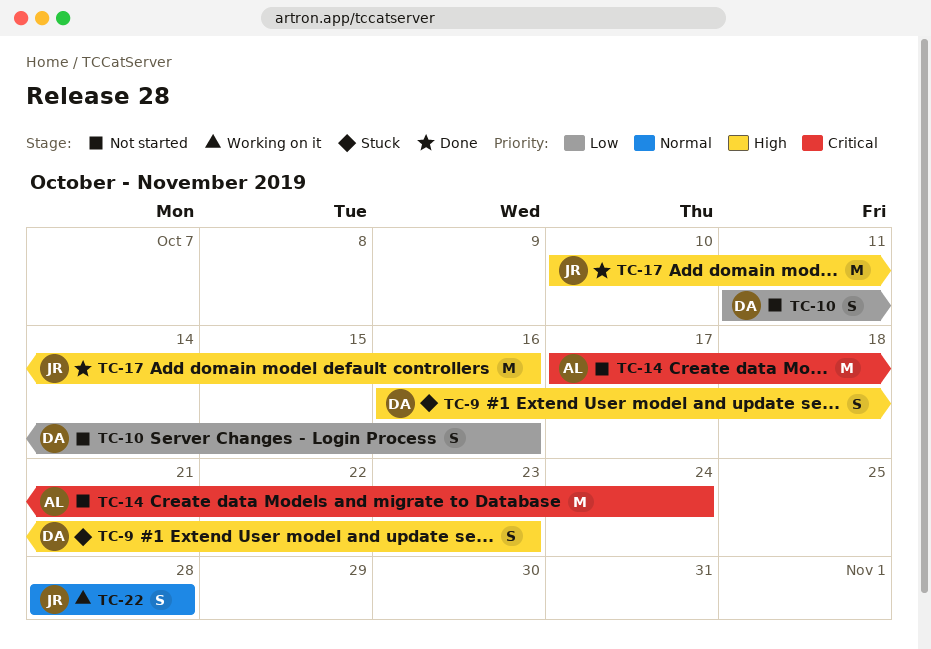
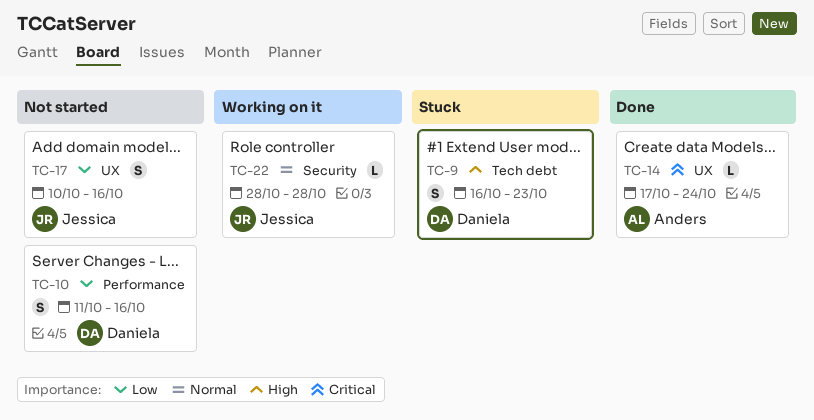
TC-14, status: Not started -> Done
TC-14, estimate: M -> L
TC-17, status: Done -> Not started
TC-17, priority: High -> Low
TC-17, estimate: M -> S
TC-22, estimate: S -> L

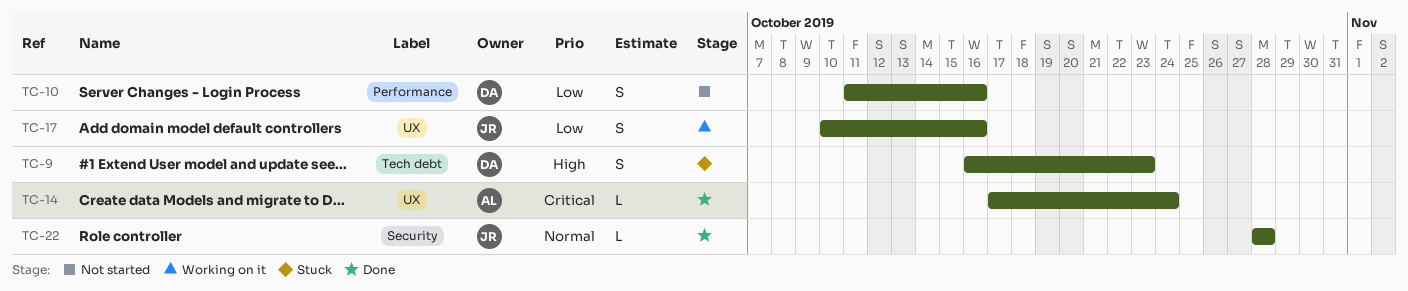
TC-17, status: Not started -> Working on it
TC-22, status: Working on it -> Done

